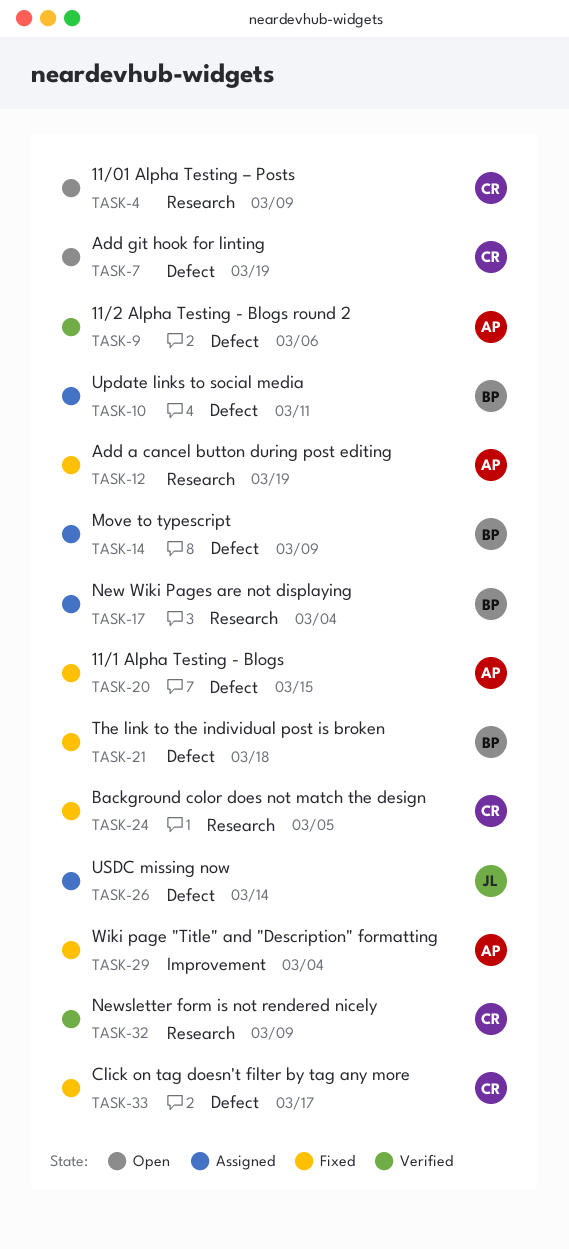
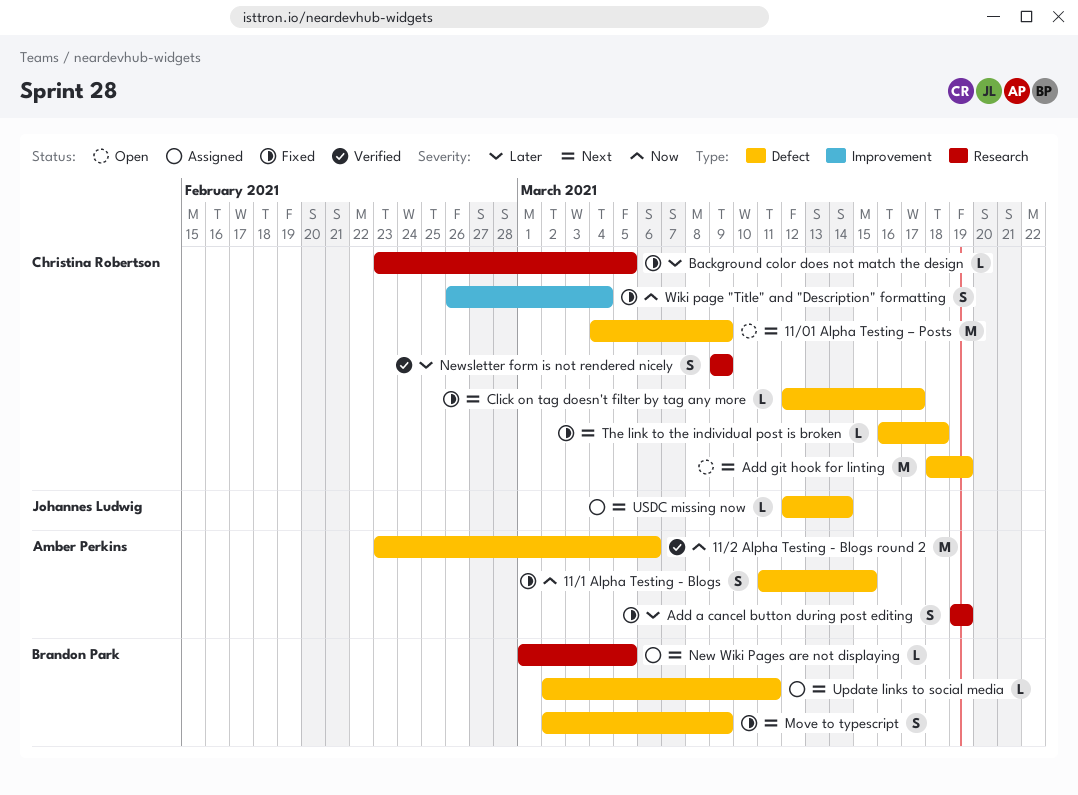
11/01 Alpha Testing – Posts, label: Research -> Defect
Move to typescript, status: Assigned -> Fixed
New Wiki Pages are not displaying, due: Mar 4 -> Mar 5
The link to the individual post is broken, owner: Brandon Park -> Christina Robertson
Wiki page "Title" and "Description" formatting, owner: Amber Perkins -> Christina Robertson

